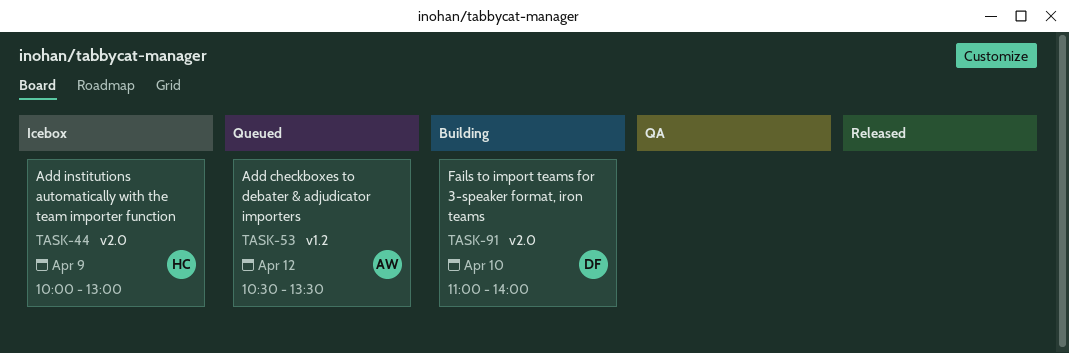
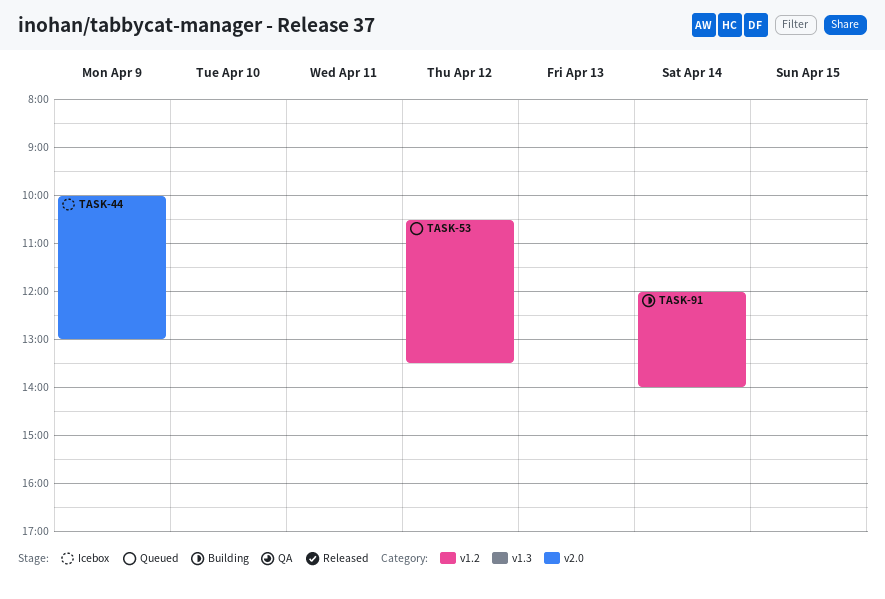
TASK-91, label: v2.0 -> v1.2
TASK-91, day: Apr 10 -> Apr 14
TASK-91, begins: 11:00 -> 12:00

